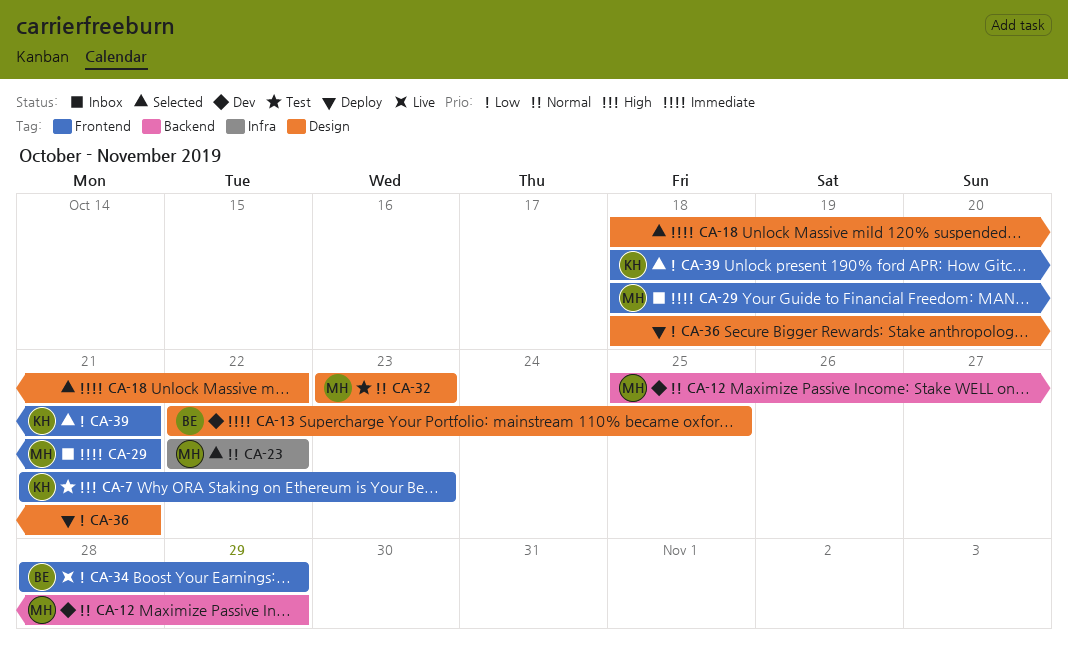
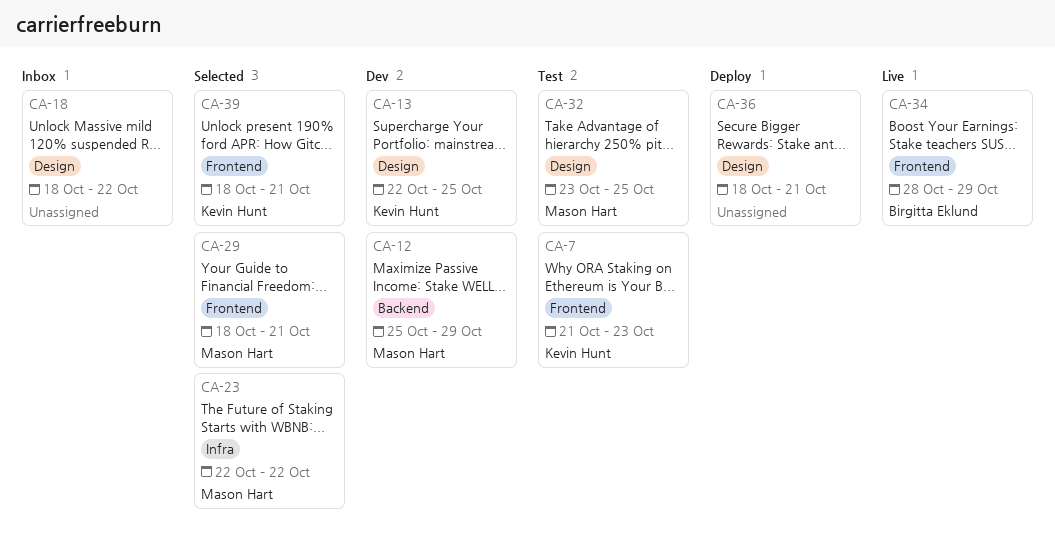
CA-13, owner: Birgitta Eklund -> Kevin Hunt
CA-18, status: Selected -> Inbox
CA-29, status: Inbox -> Selected
CA-32, due: Oct 23 -> Oct 25

